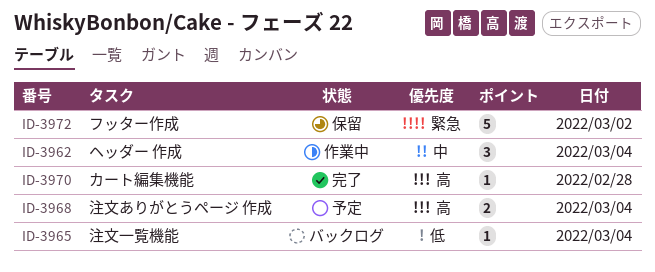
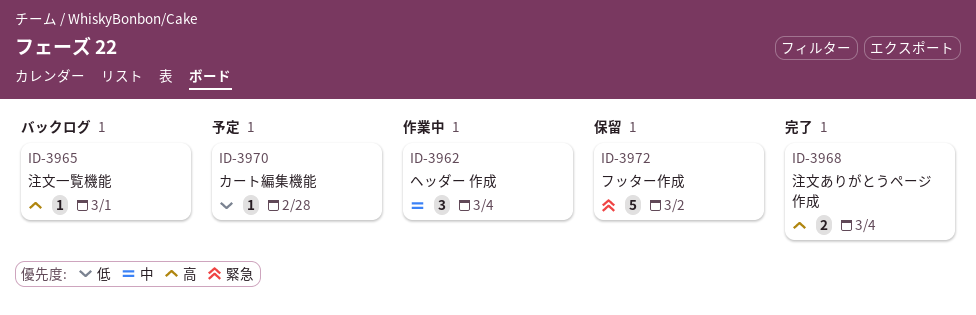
ID-3965, priority: 低 -> 高
ID-3965, day: Mar 4 -> Mar 1
ID-3968, status: 予定 -> 完了
ID-3970, status: 完了 -> 予定
ID-3970, priority: 高 -> 低

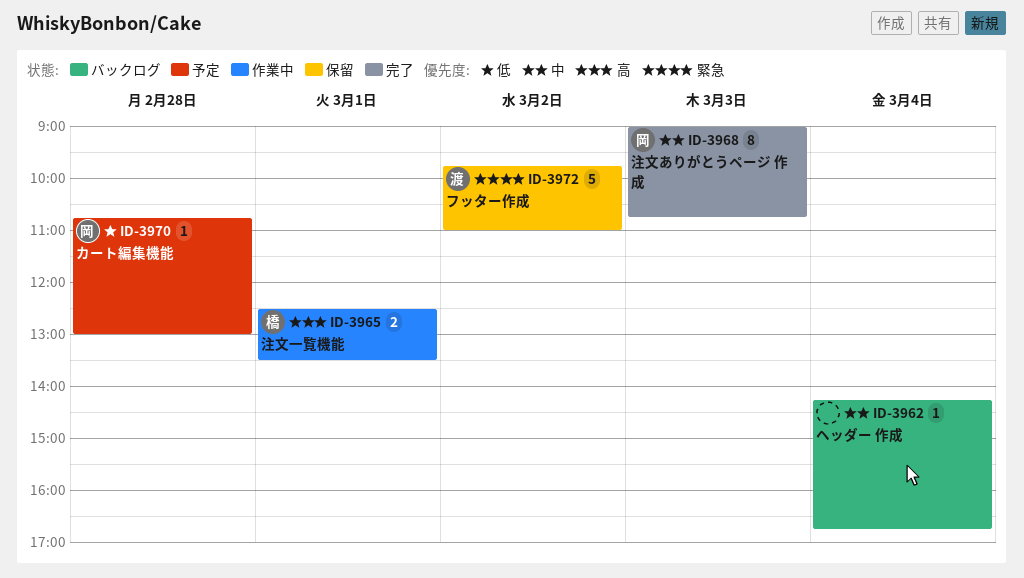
ID-3962, status: 作業中 -> バックログ
ID-3962, estimate: 3 -> 1
ID-3965, status: バックログ -> 作業中
ID-3965, estimate: 1 -> 2
ID-3968, priority: 高 -> 中
ID-3968, estimate: 2 -> 8
ID-3968, day: Mar 4 -> Mar 3

